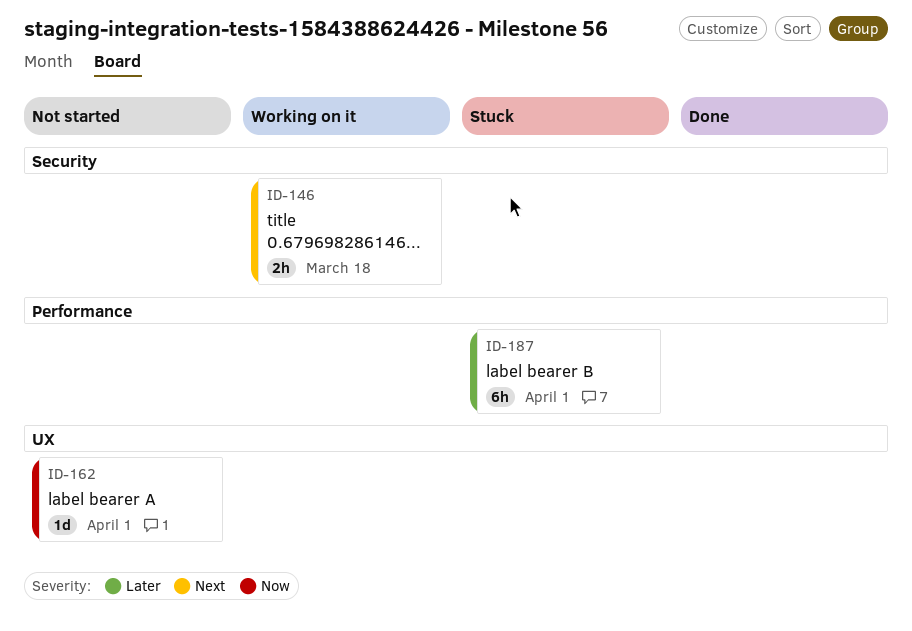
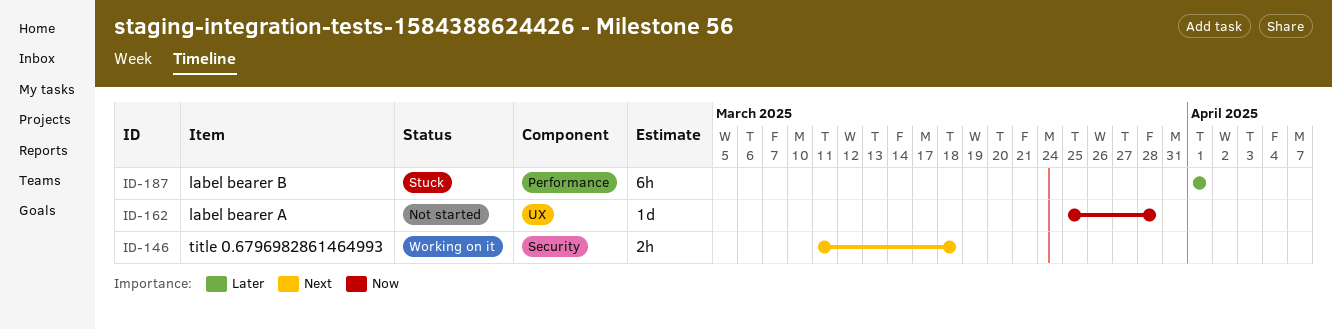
ID-162, due: Apr 1 -> Mar 28

